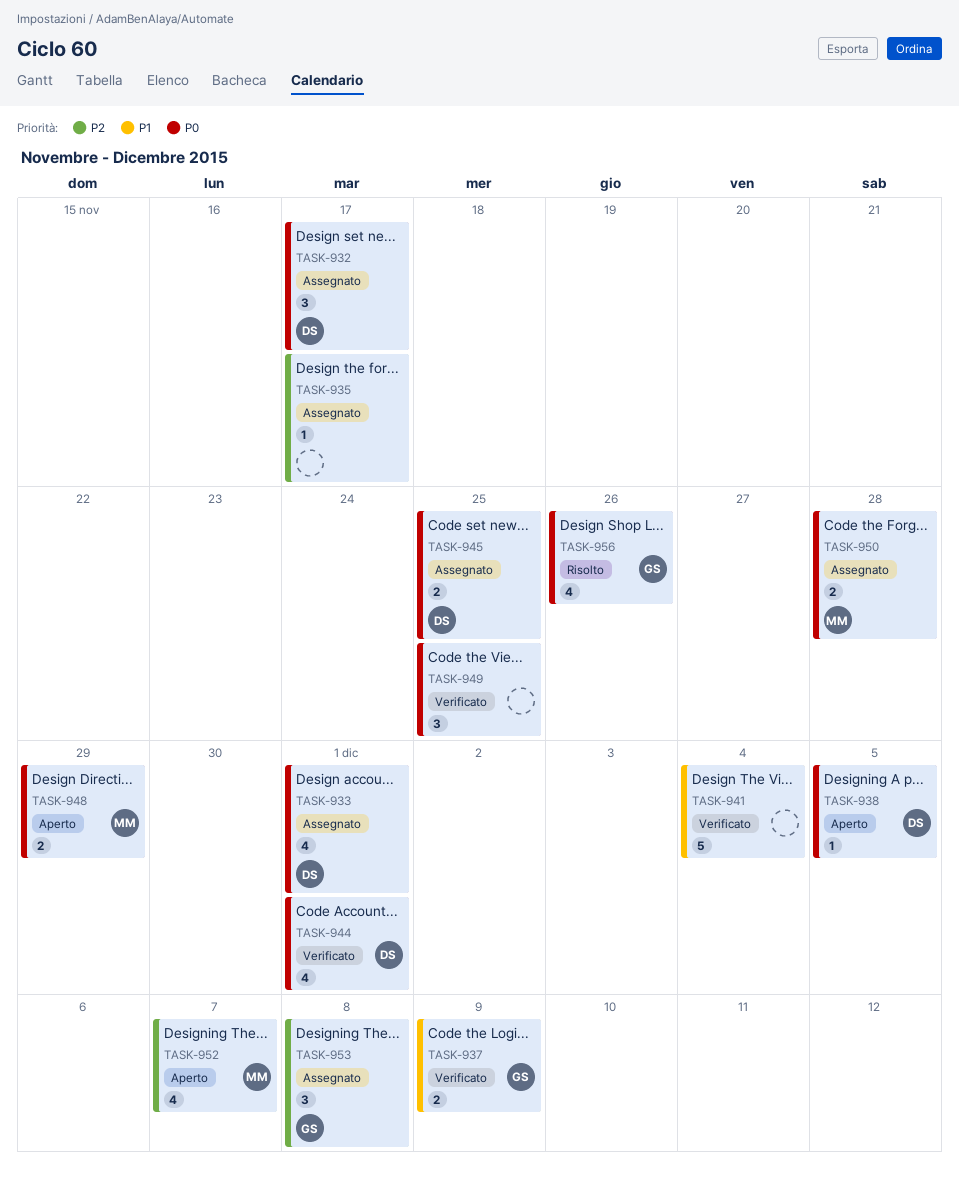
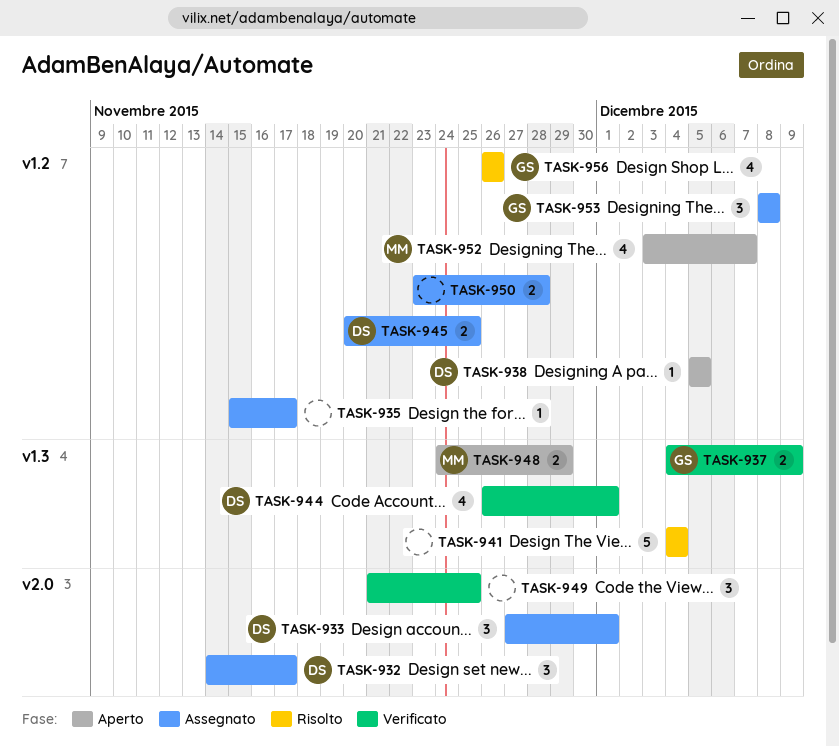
TASK-933, estimate: 4 -> 3
TASK-941, status: Verificato -> Risolto
TASK-950, owner: MM -> none

